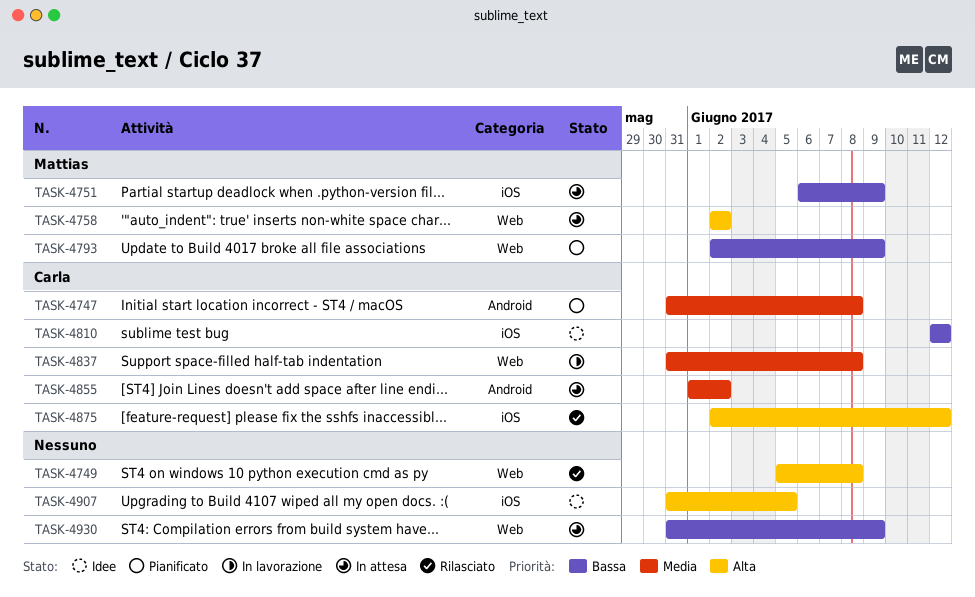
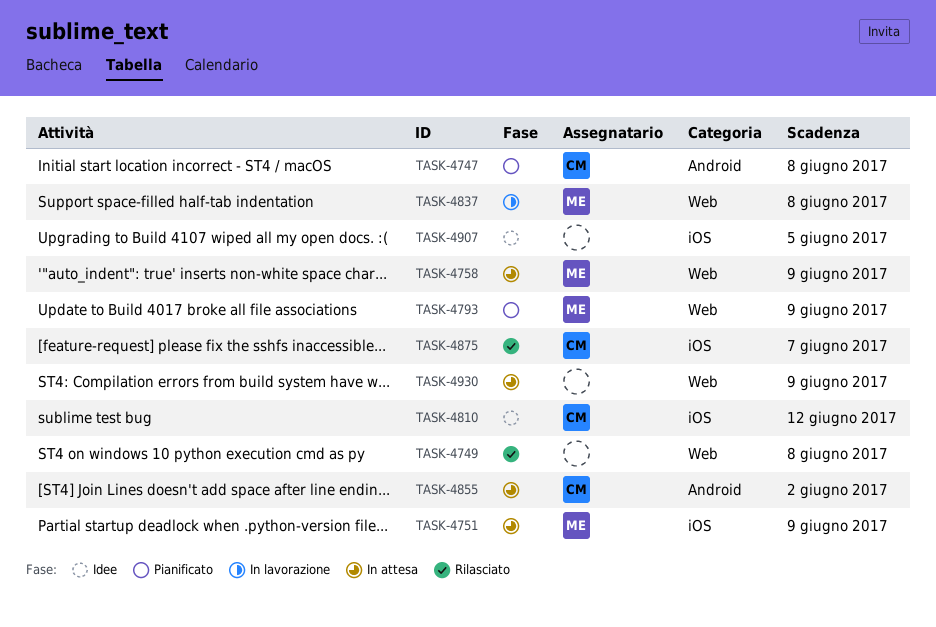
TASK-4758, due: Jun 2 -> Jun 9
TASK-4837, owner: Carla -> Mattias
TASK-4875, due: Jun 12 -> Jun 7

